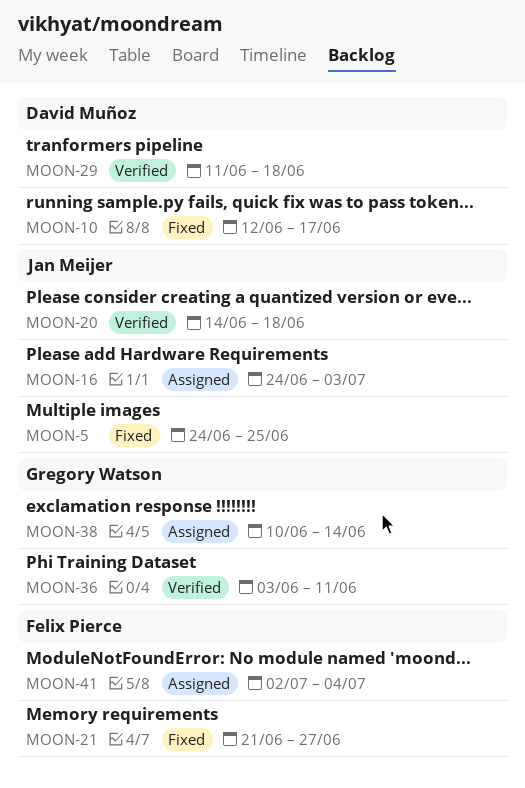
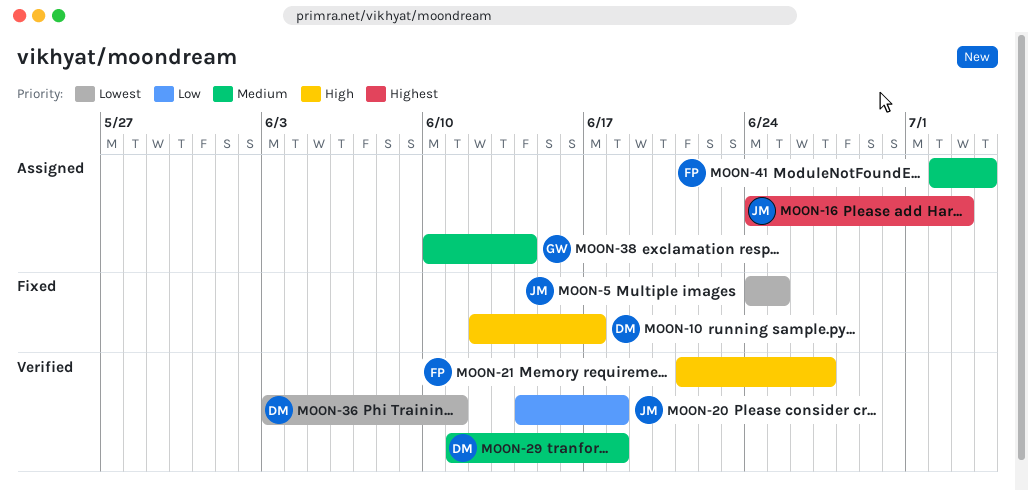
MOON-21, status: Fixed -> Verified
MOON-36, owner: Gregory Watson -> David Muñoz

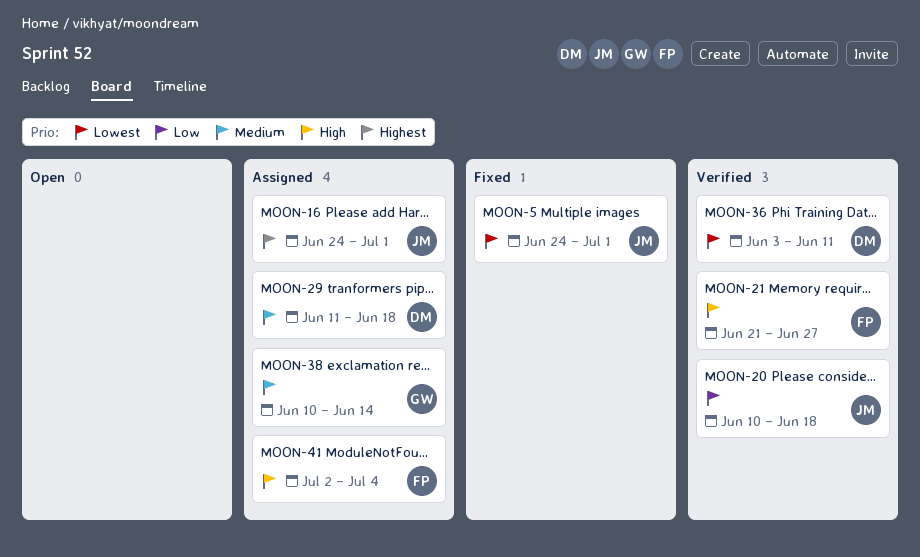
MOON-5, due: Jun 25 -> Jul 1
MOON-10: present -> none
MOON-16, due: Jul 3 -> Jul 1
MOON-20, start: Jun 14 -> Jun 10
MOON-29, status: Verified -> Assigned
MOON-41, priority: Medium -> High

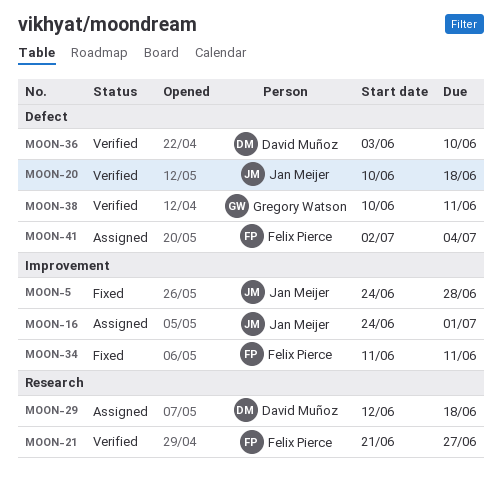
MOON-5, due: Jul 1 -> Jun 28
MOON-29, start: Jun 11 -> Jun 12
MOON-34: none -> present
MOON-36, due: Jun 11 -> Jun 10
MOON-38, status: Assigned -> Verified
MOON-38, due: Jun 14 -> Jun 11

